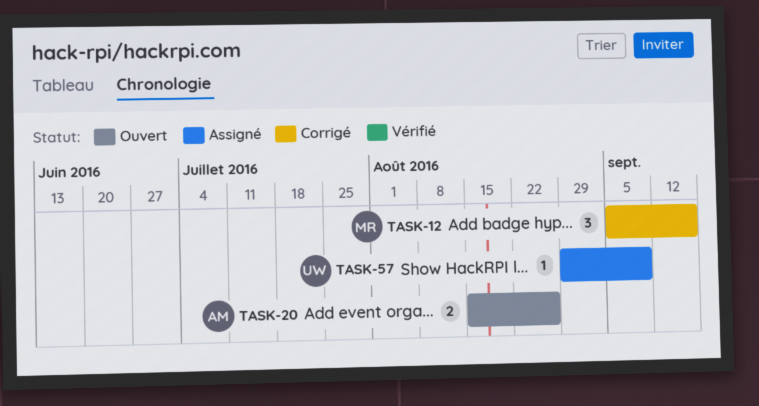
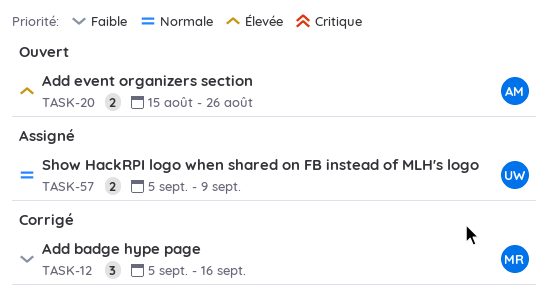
TASK-57, estimate: 1 -> 2
TASK-57, start: Aug 29 -> Sep 5

